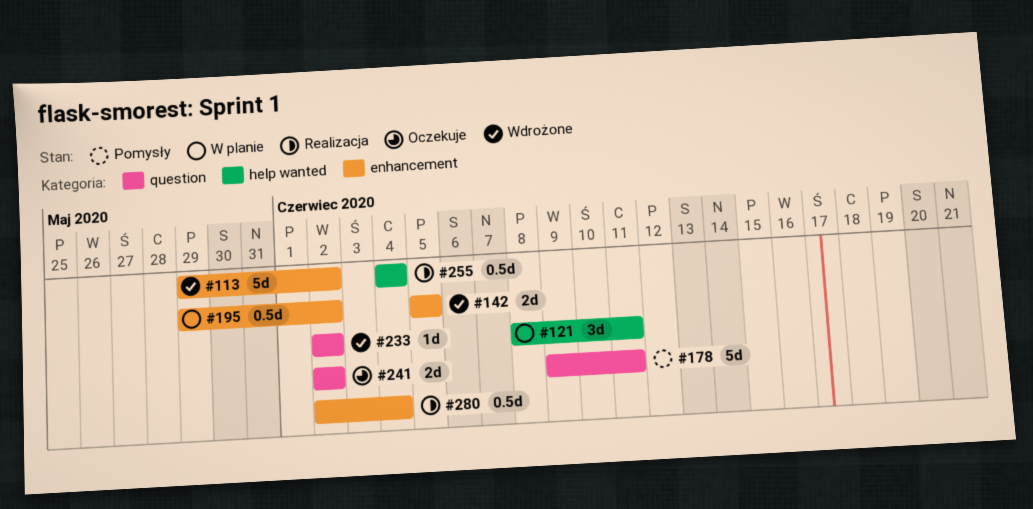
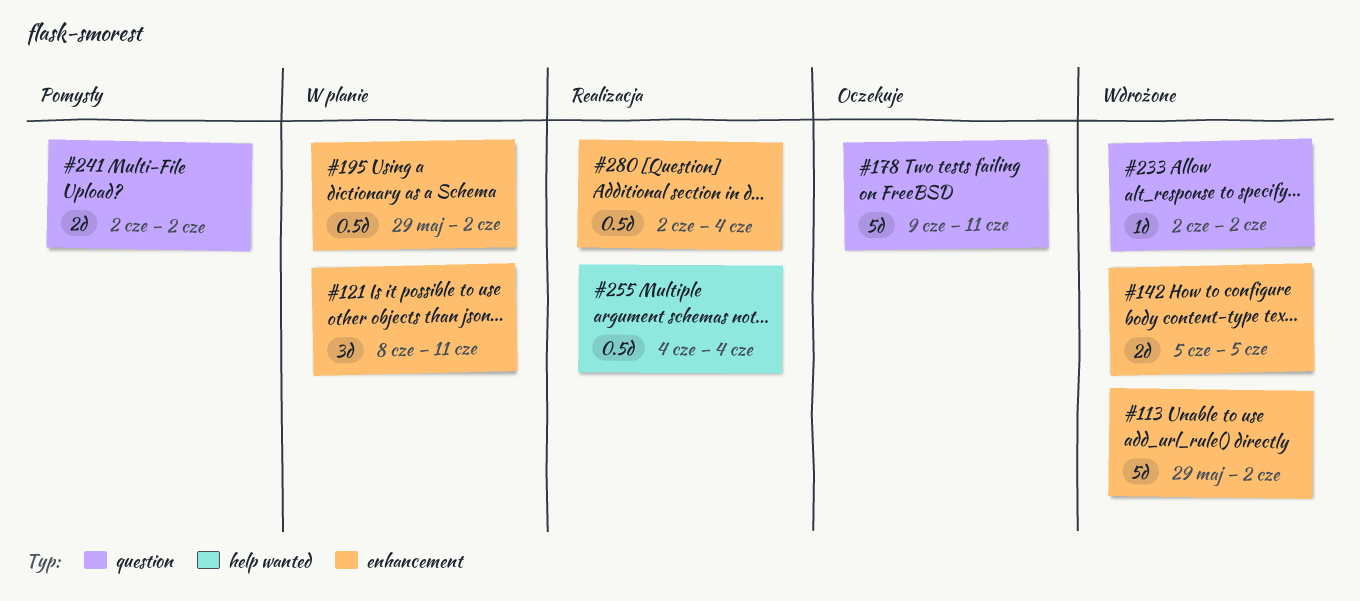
#121, label: help wanted -> enhancement
#178, status: Pomysły -> Oczekuje
#241, status: Oczekuje -> Pomysły

